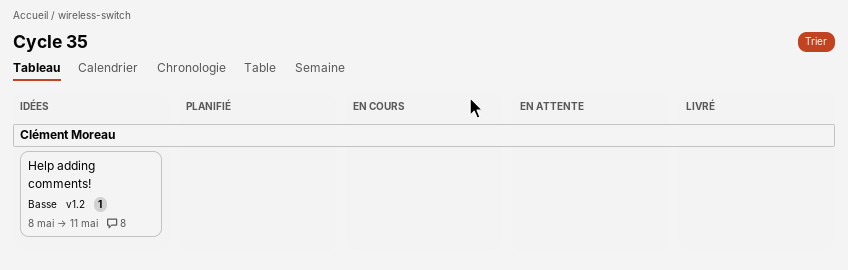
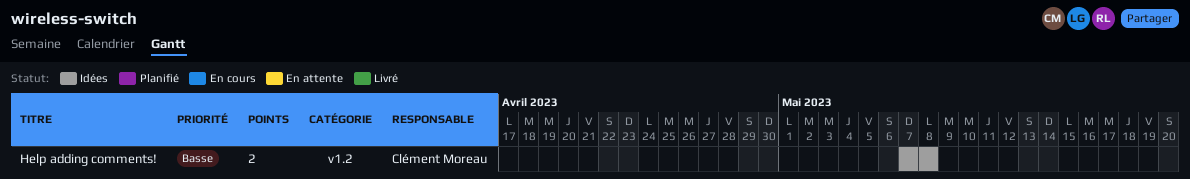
Help adding comments!, estimate: 1 -> 2
Help adding comments!, start: May 8 -> May 7
Help adding comments!, due: May 11 -> May 8

